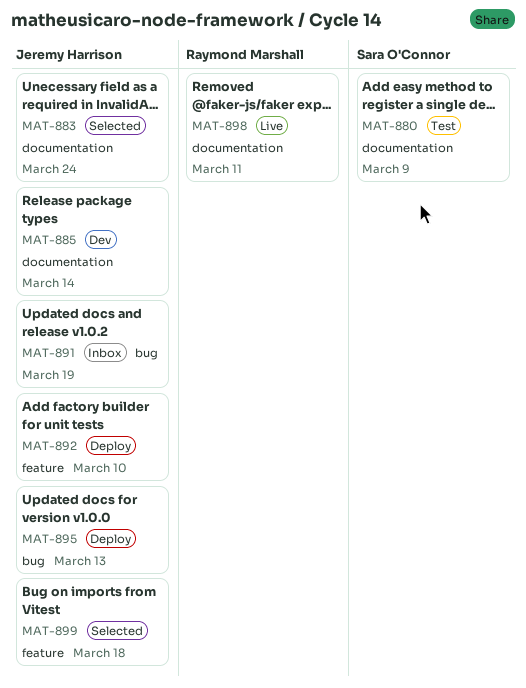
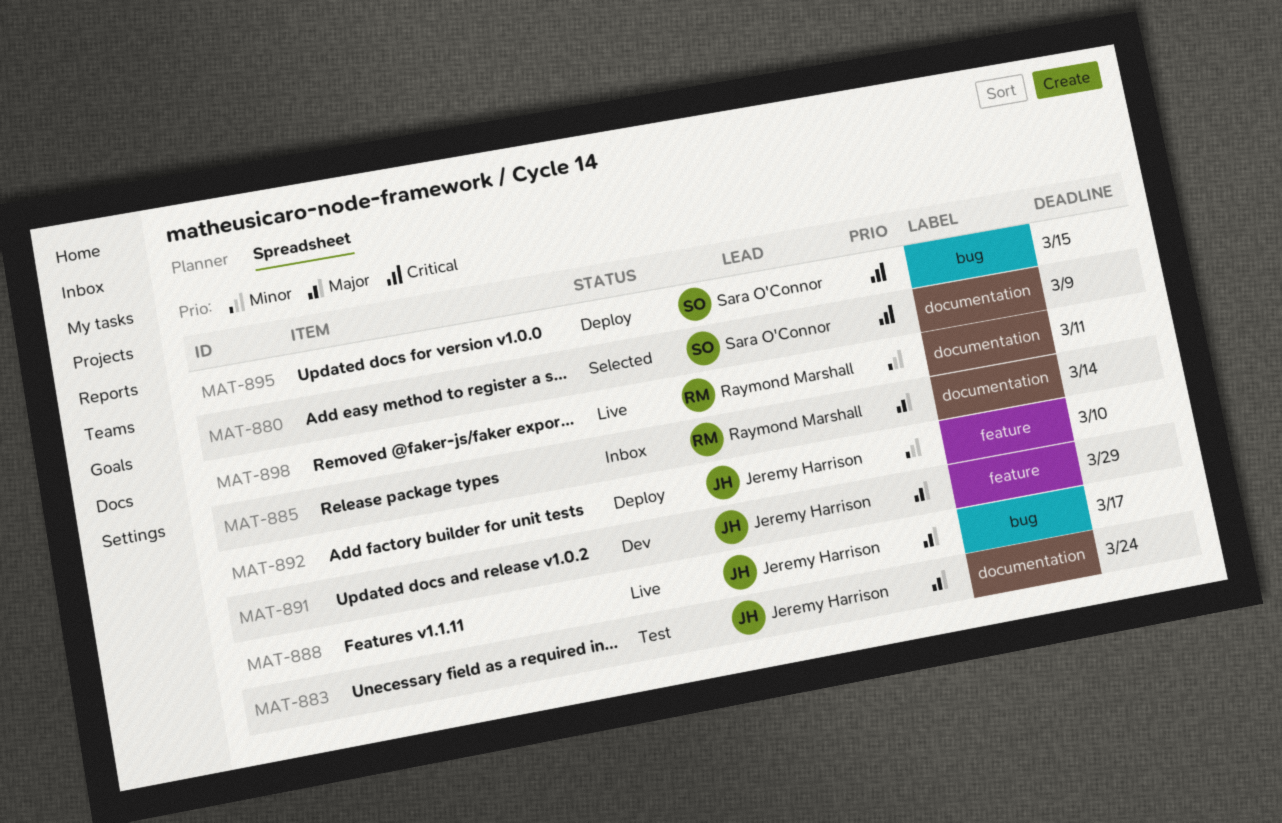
MAT-880, status: Test -> Selected
MAT-883, status: Selected -> Test
MAT-885, status: Dev -> Inbox
MAT-885, owner: Jeremy Harrison -> Raymond Marshall
MAT-888: none -> present
MAT-891, status: Inbox -> Dev
MAT-891, label: bug -> feature
MAT-891, due: Mar 19 -> Mar 29
MAT-895, owner: Jeremy Harrison -> Sara O'Connor
MAT-895, due: Mar 13 -> Mar 15
MAT-899: present -> none

